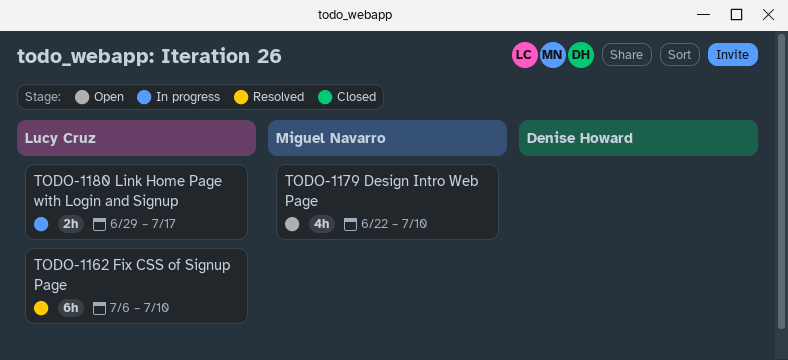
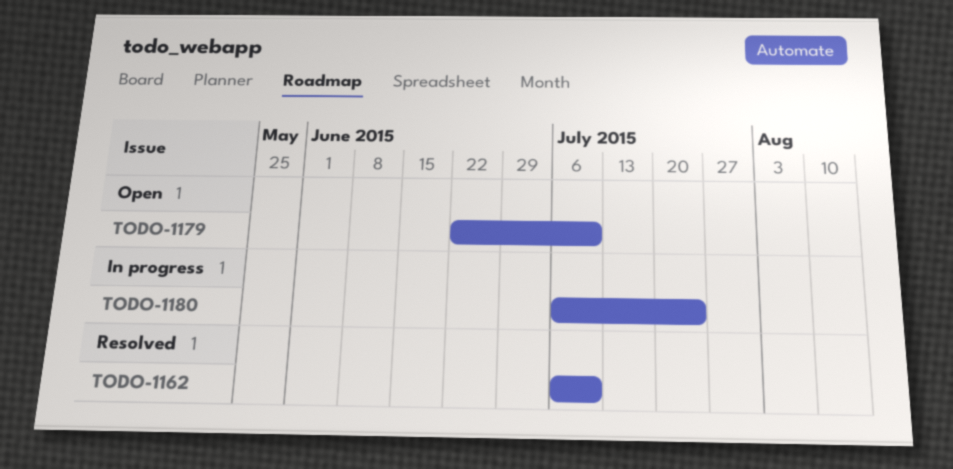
TODO-1180, start: Jun 29 -> Jul 6
TODO-1180, due: Jul 17 -> Jul 24

